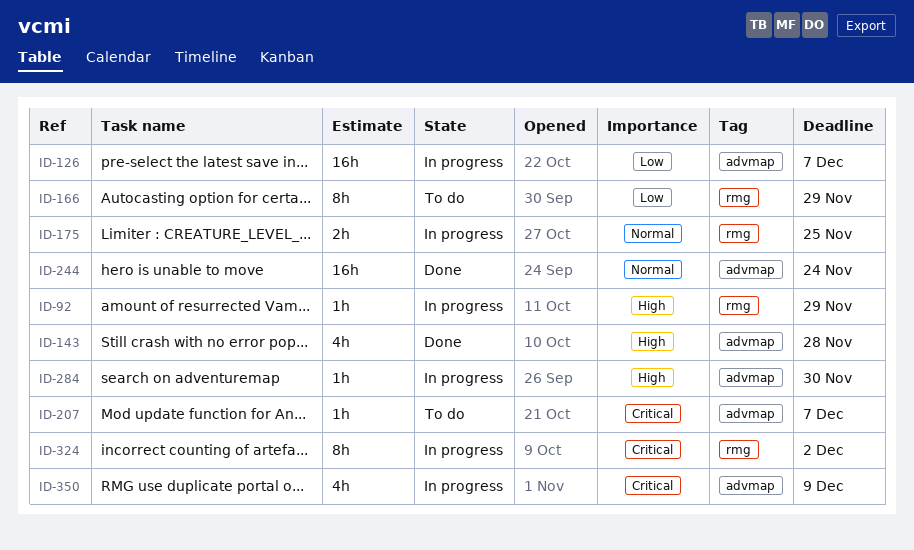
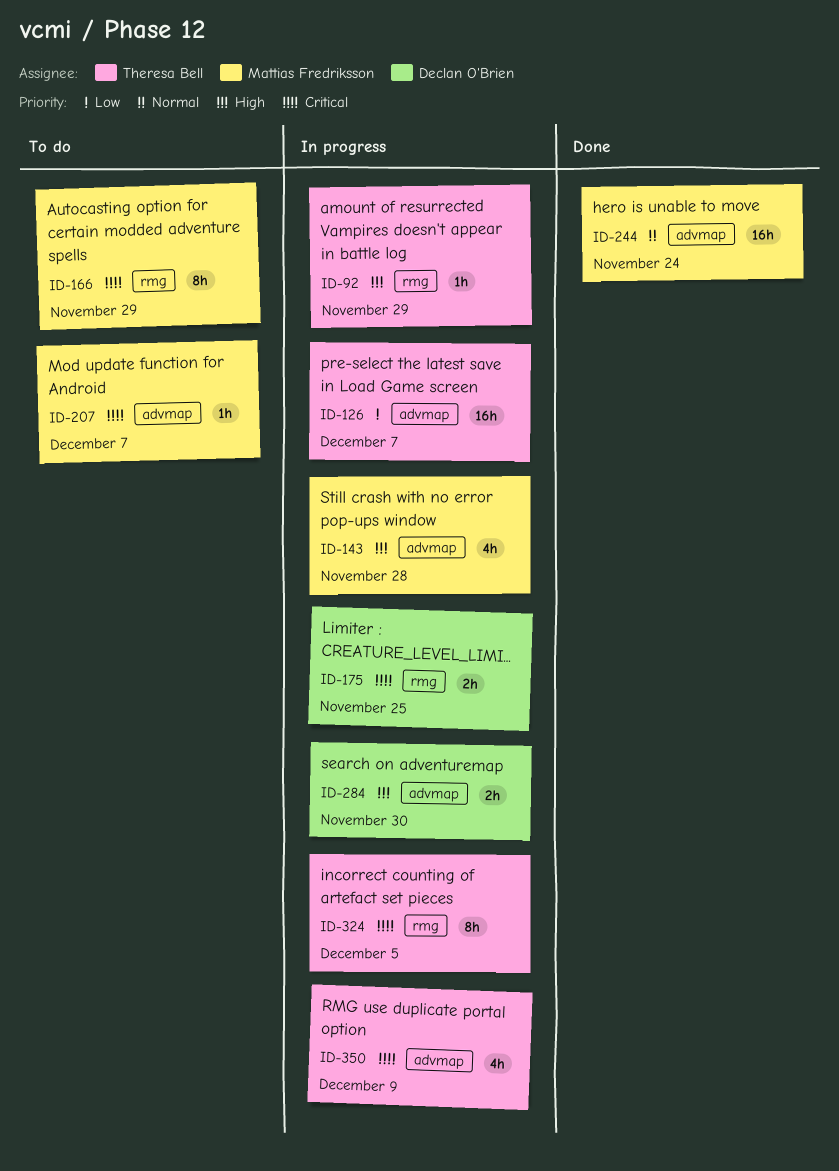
ID-143, status: Done -> In progress
ID-166, priority: Low -> Critical
ID-175, priority: Normal -> Critical
ID-284, estimate: 1h -> 2h
ID-324, due: Dec 2 -> Dec 5

